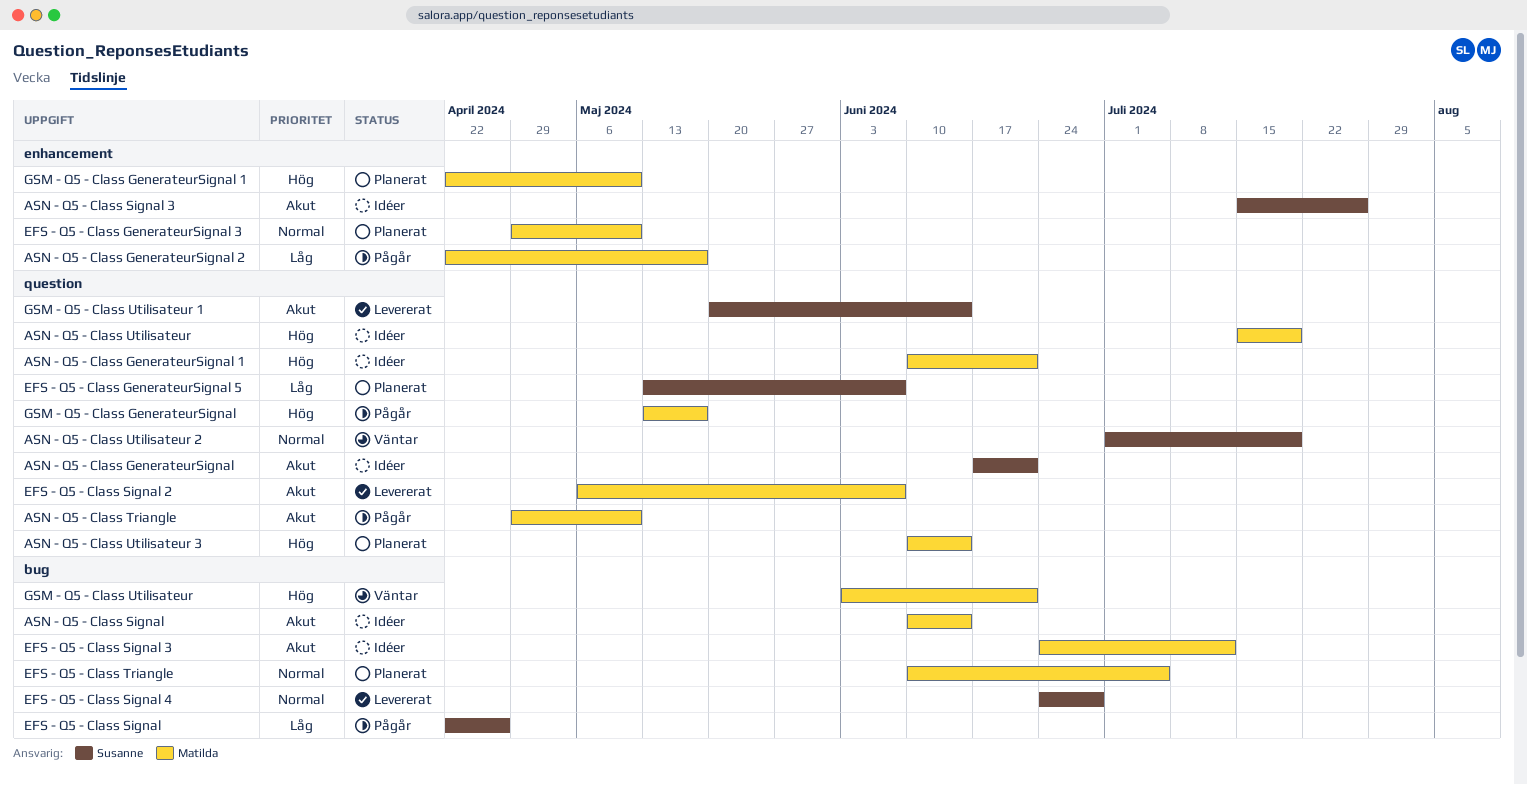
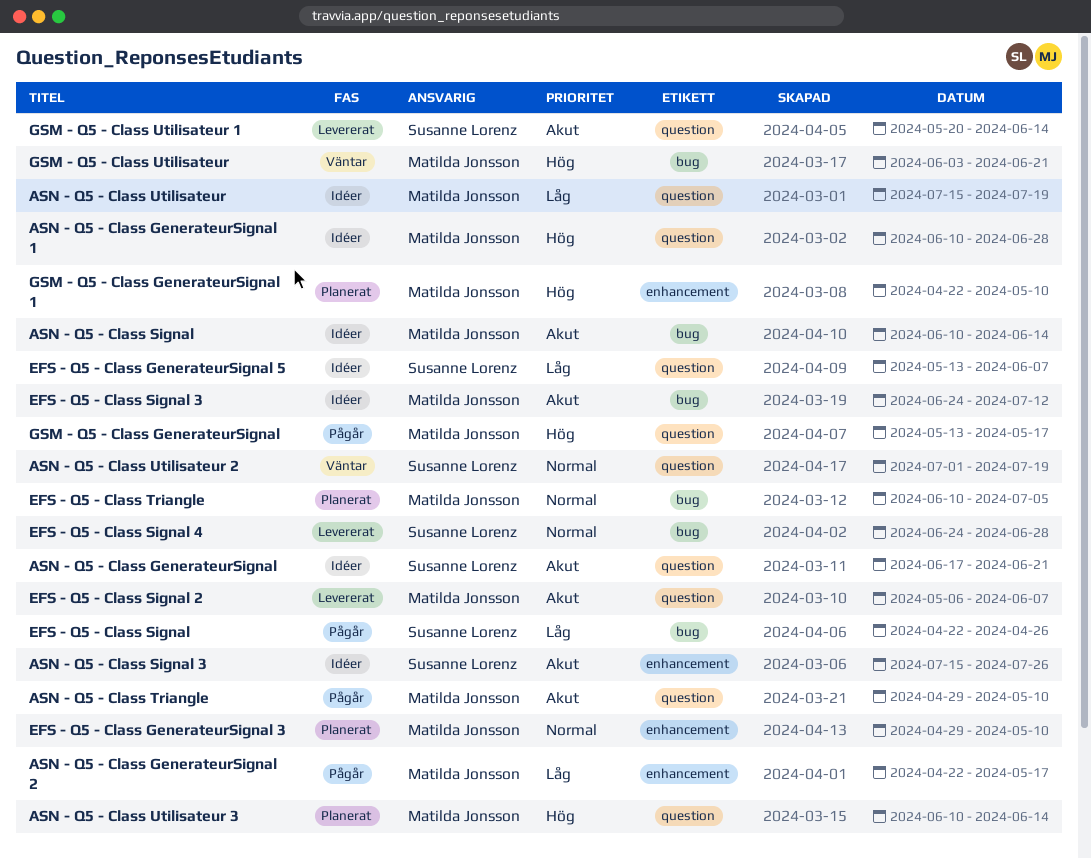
ASN - Q5 - Class GenerateurSignal 1, due: Jun 21 -> Jun 28
ASN - Q5 - Class Utilisateur, priority: Hög -> Låg
EFS - Q5 - Class GenerateurSignal 5, status: Planerat -> Idéer

